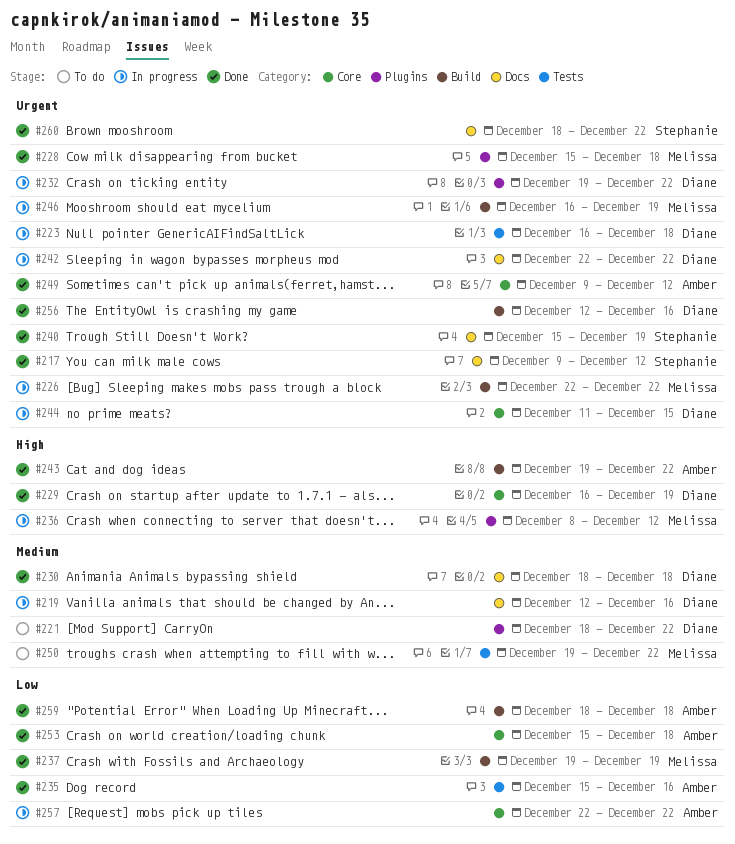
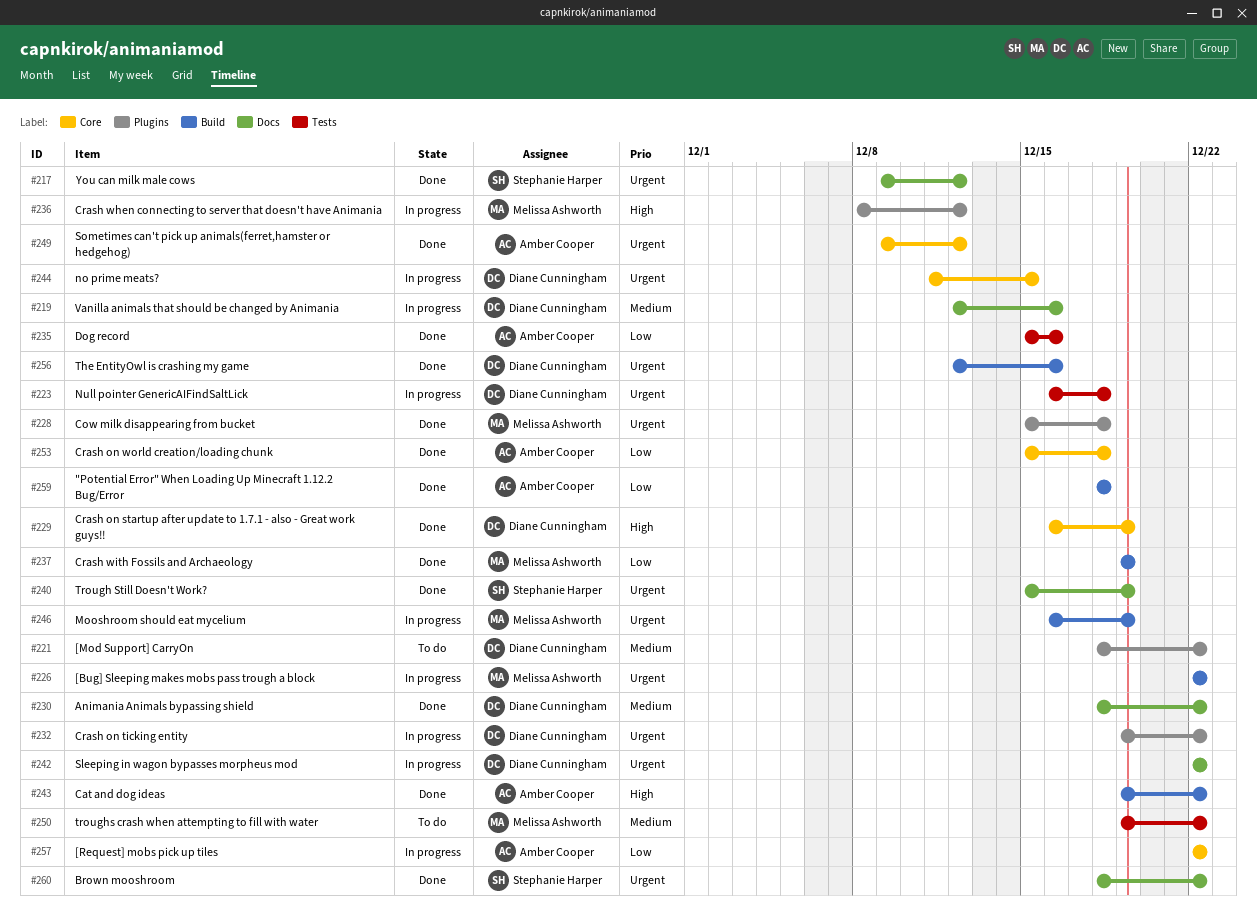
#230, due: Dec 18 -> Dec 22

